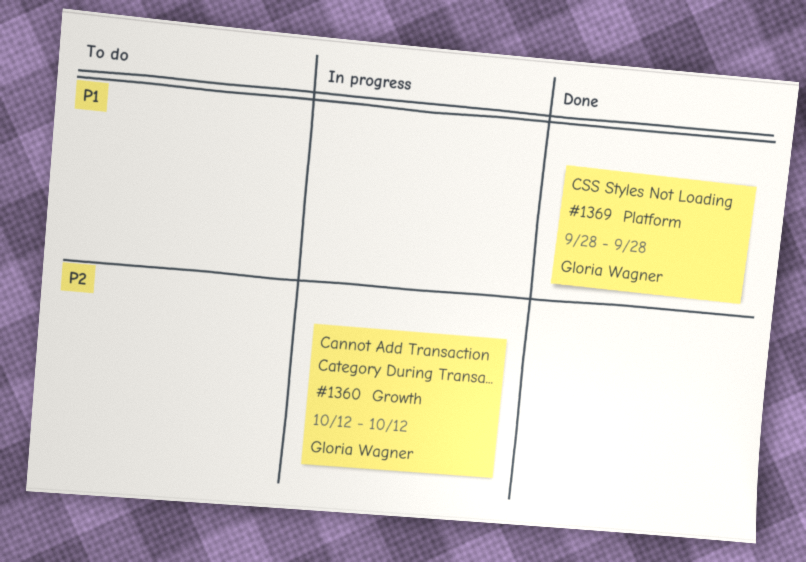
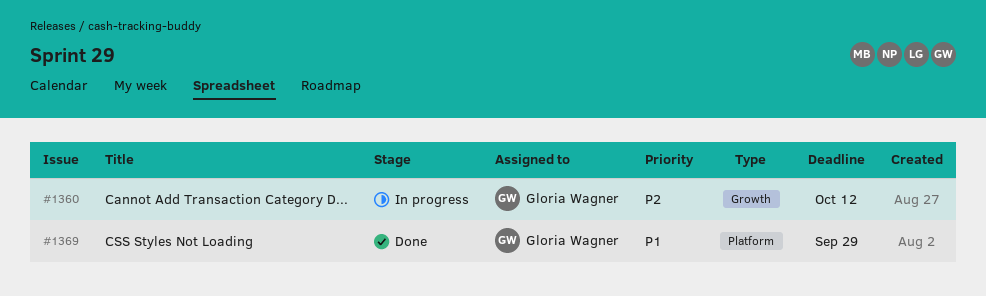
#1369, due: Sep 28 -> Sep 29

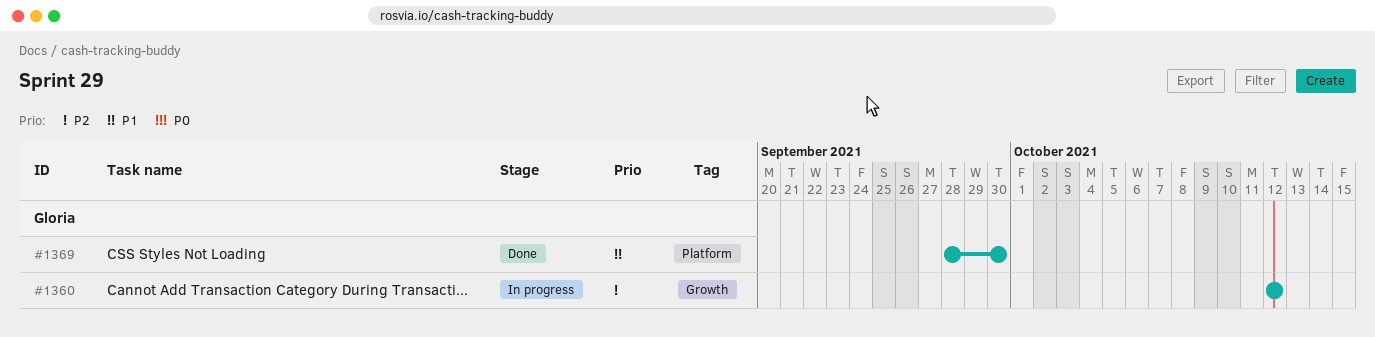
#1369, due: Sep 29 -> Sep 30

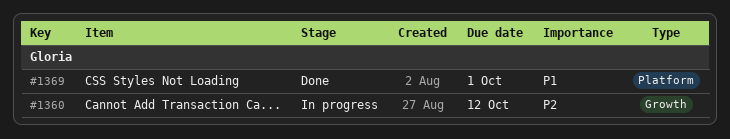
#1369, due: Sep 30 -> Oct 1

